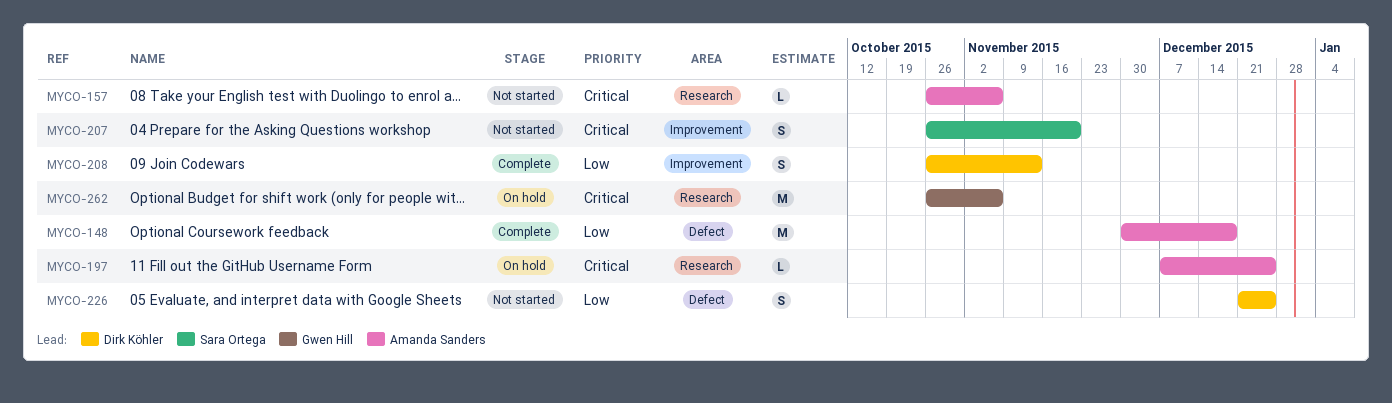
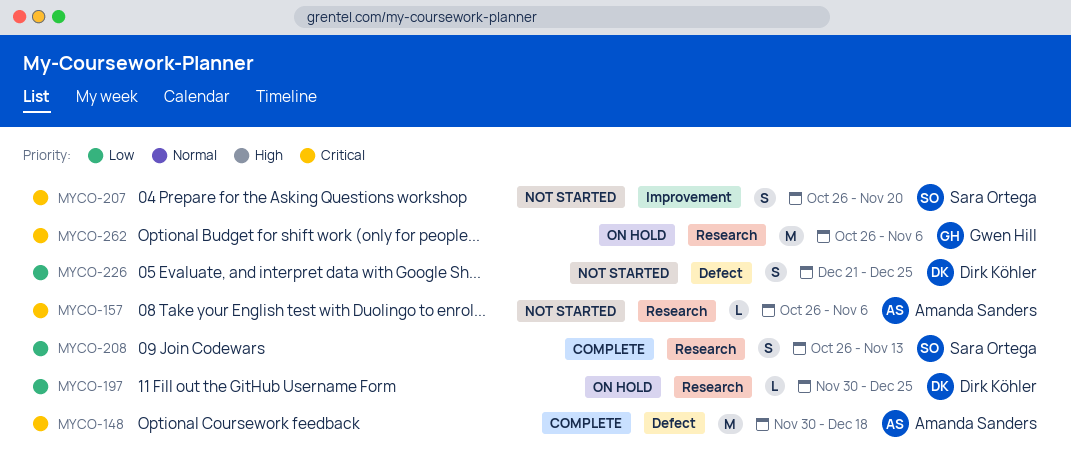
MYCO-148, priority: Low -> Critical
MYCO-197, owner: Amanda Sanders -> Dirk Köhler
MYCO-197, priority: Critical -> Low
MYCO-197, start: Dec 7 -> Nov 30
MYCO-208, owner: Dirk Köhler -> Sara Ortega
MYCO-208, label: Improvement -> Research

